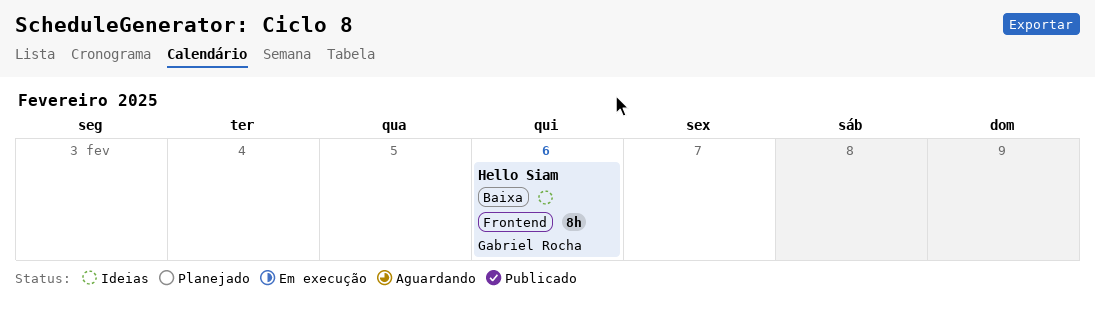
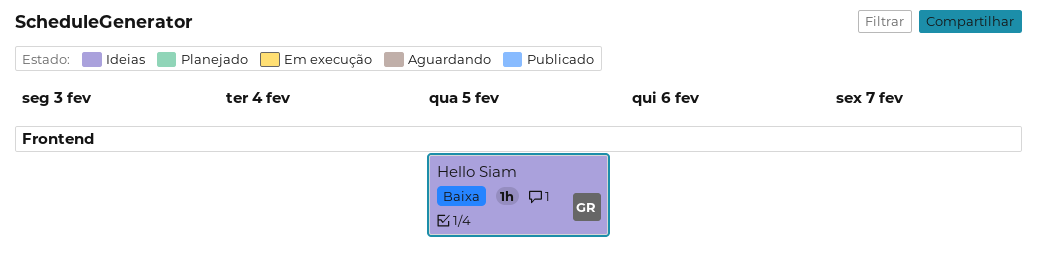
Hello Siam, estimate: 8h -> 1h
Hello Siam, due: Feb 6 -> Feb 5

